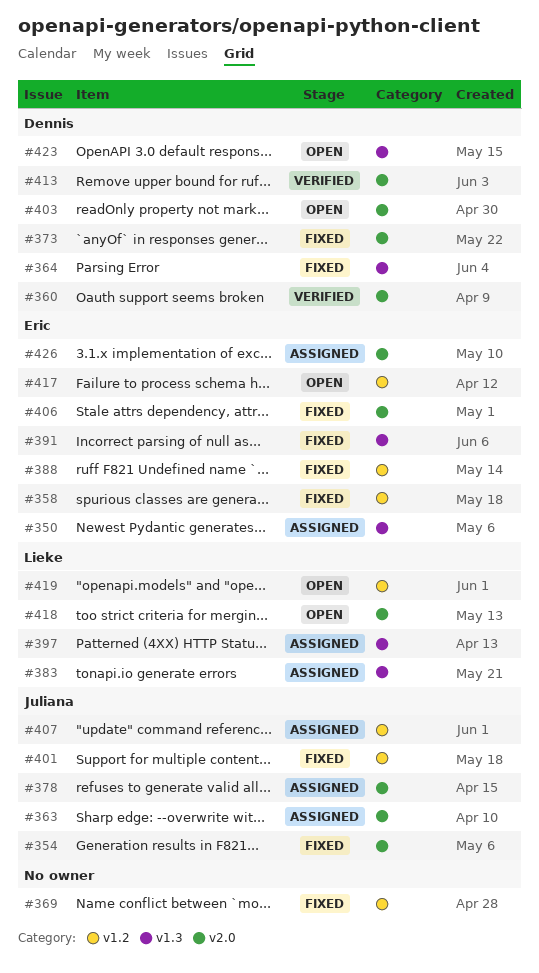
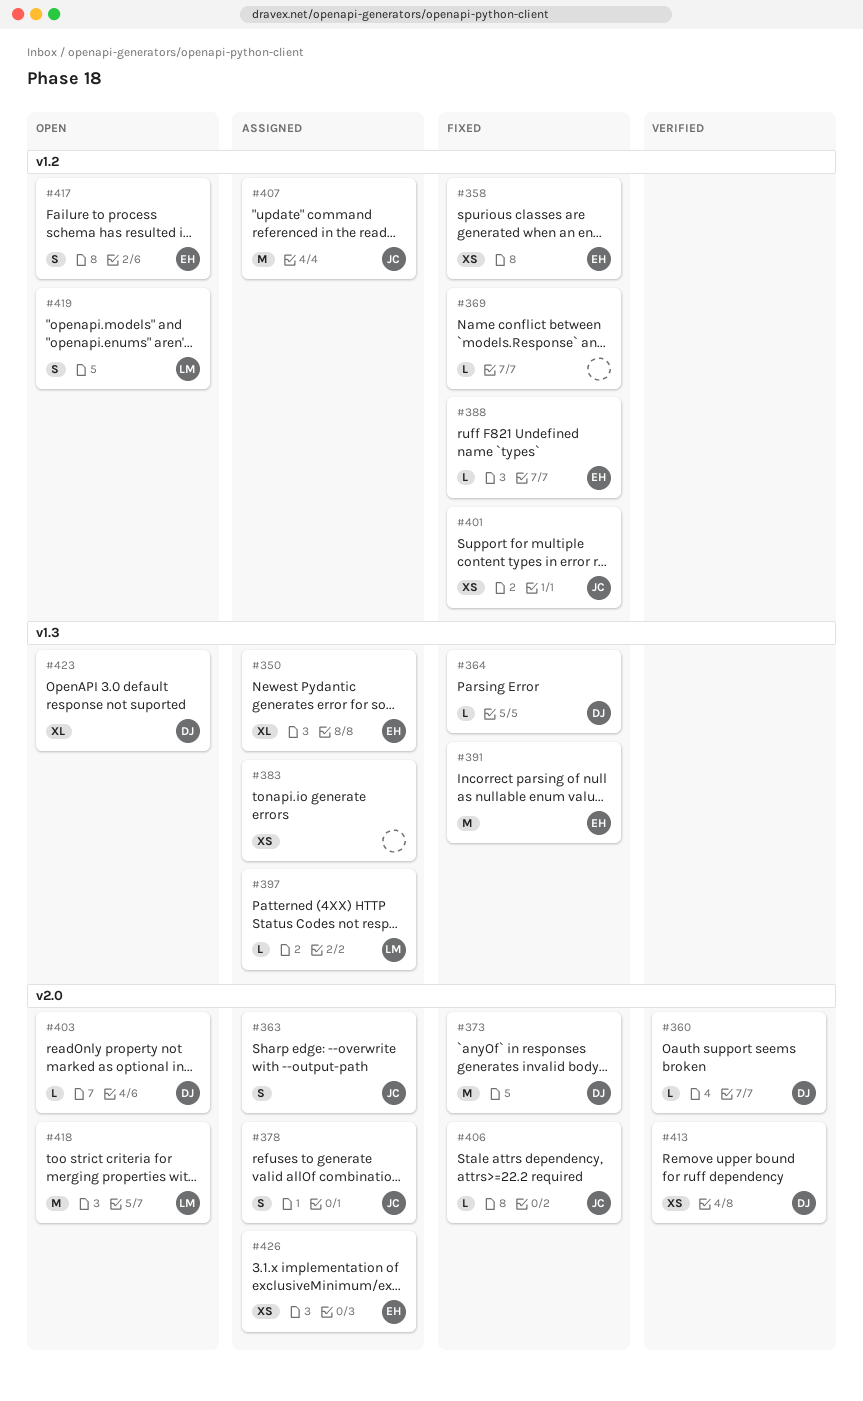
#354: present -> none
#383, owner: Lieke -> none
#406, owner: Eric -> Juliana

